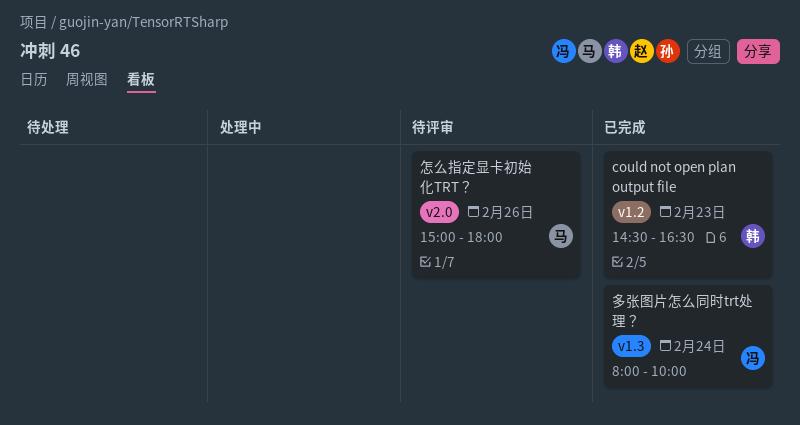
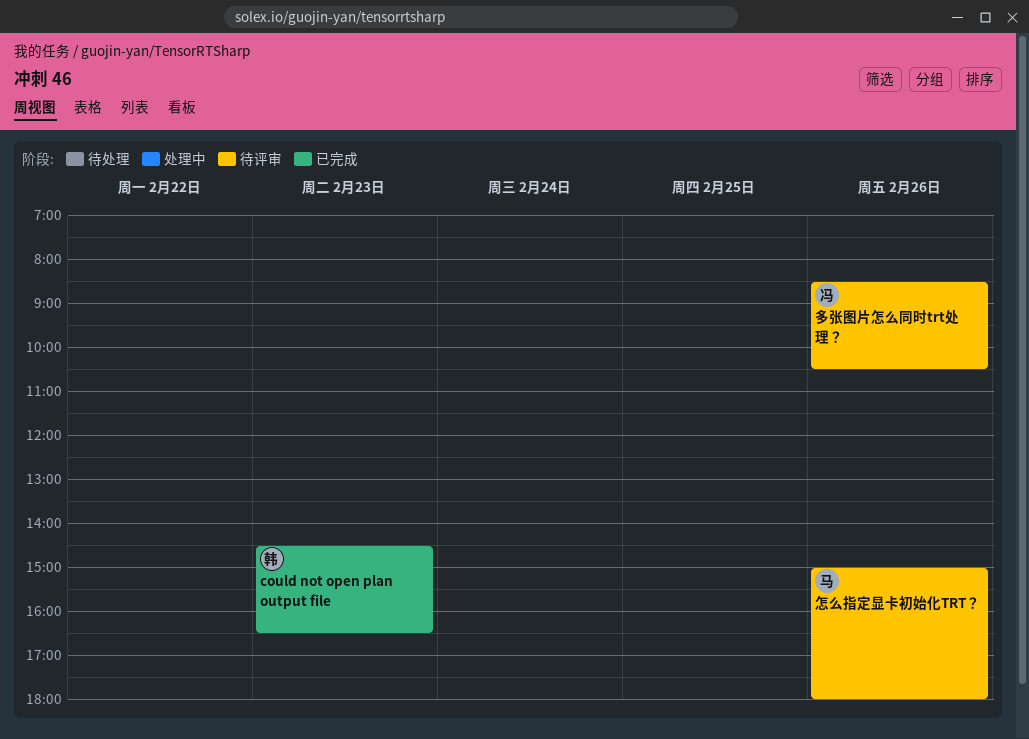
多张图片怎么同时trt处理？, status: 已完成 -> 待评审
多张图片怎么同时trt处理？, day: Feb 24 -> Feb 26
多张图片怎么同时trt处理？, begins: 08:00 -> 08:30
多张图片怎么同时trt处理？, ends: 10:00 -> 10:30

